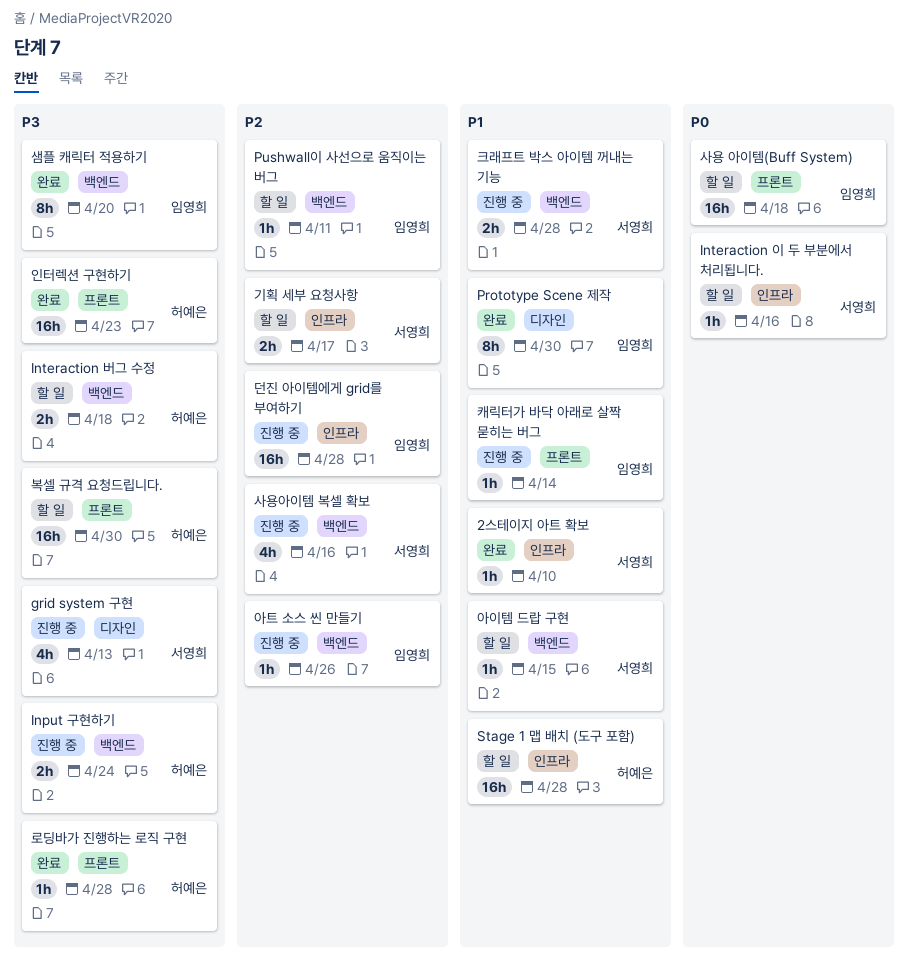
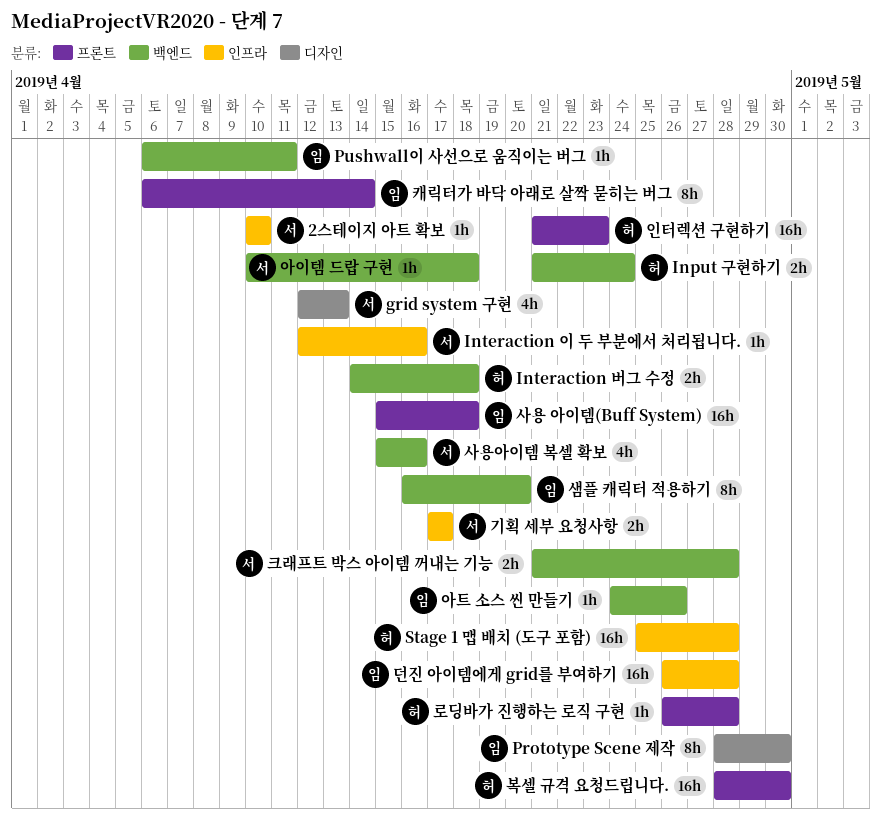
아이템 드랍 구현, due: Apr 15 -> Apr 18
캐릭터가 바닥 아래로 살짝 묻히는 버그, estimate: 1h -> 8h

